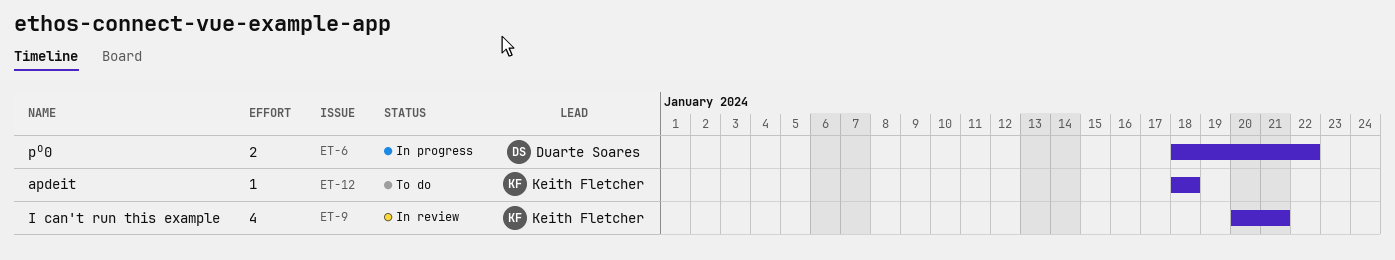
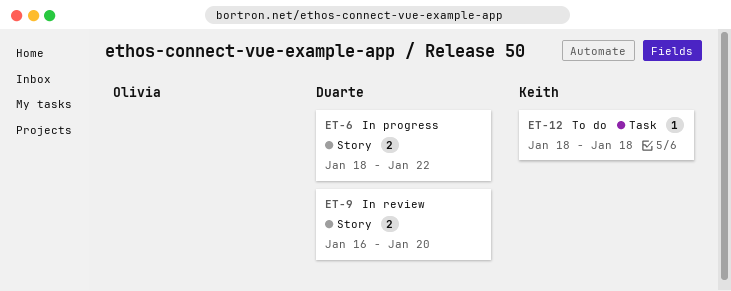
ET-9, owner: Keith Fletcher -> Duarte Soares
ET-9, estimate: 4 -> 2
ET-9, start: Jan 20 -> Jan 16
ET-9, due: Jan 21 -> Jan 20

